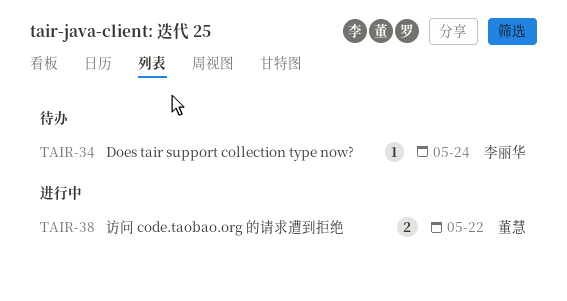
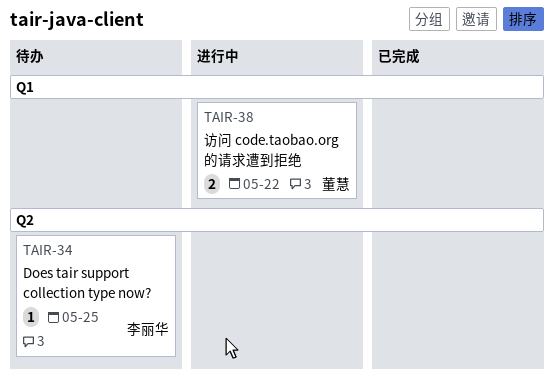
TAIR-34, due: May 24 -> May 25

